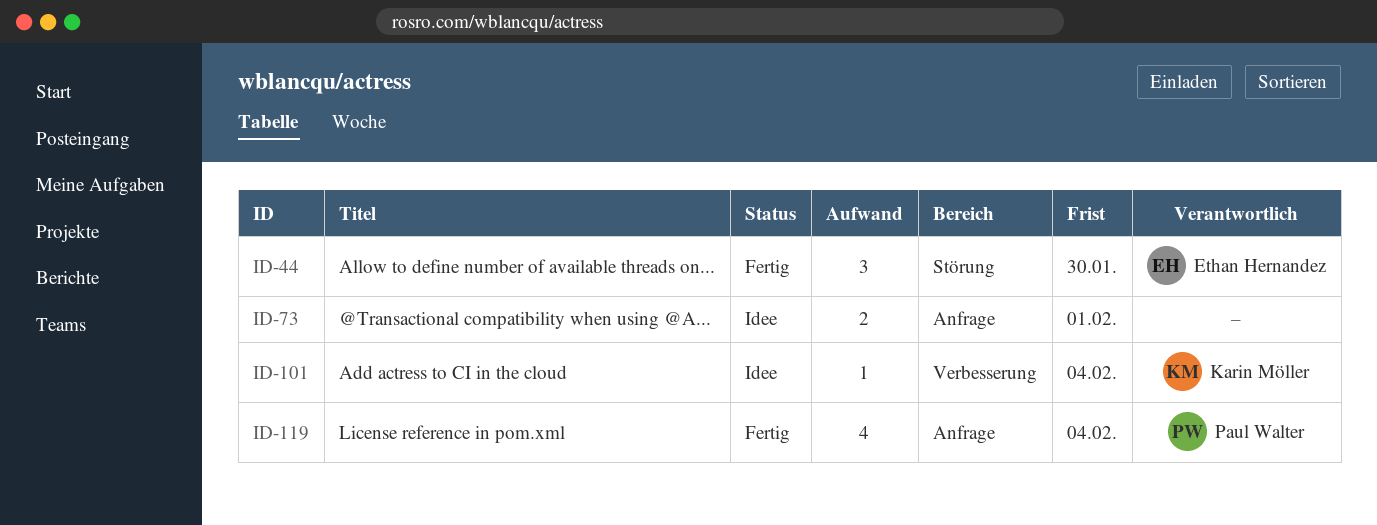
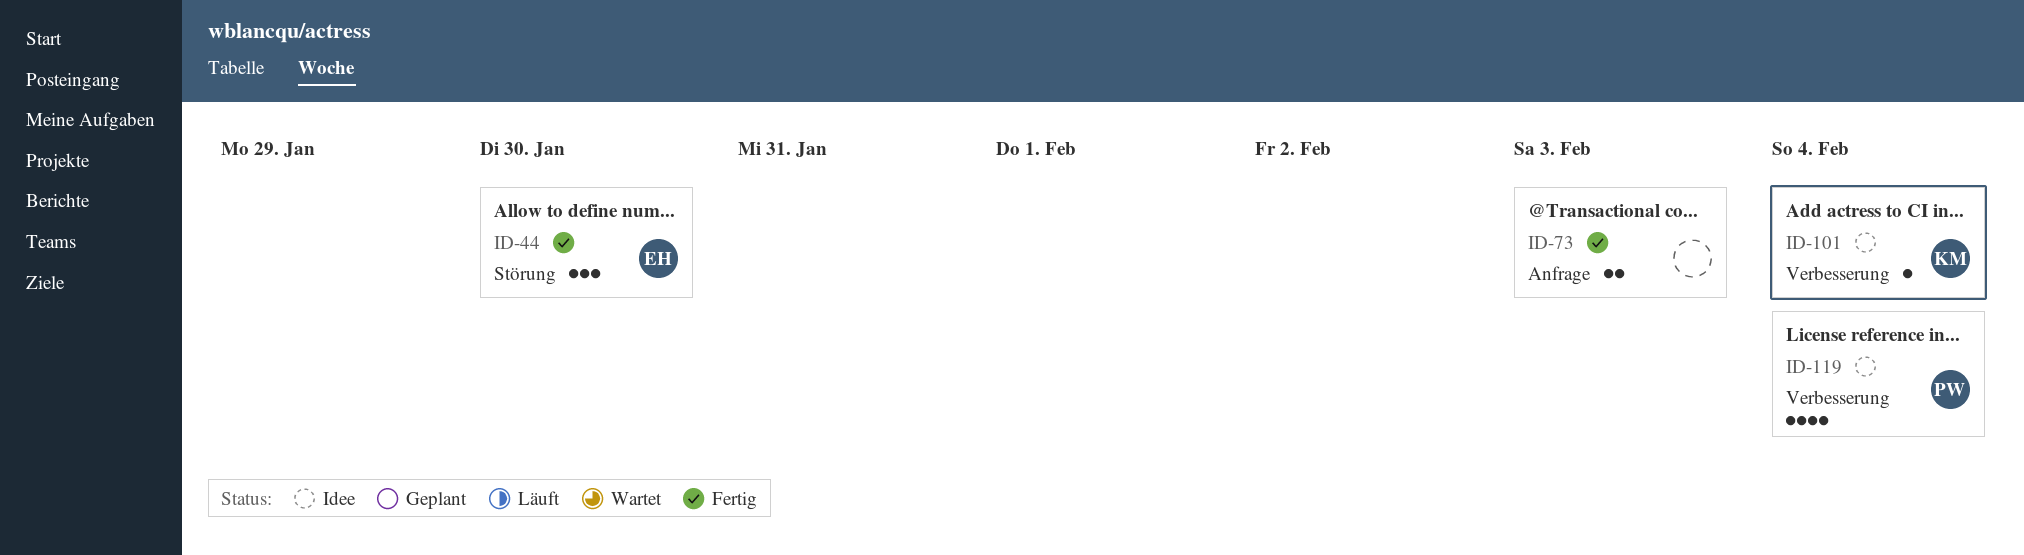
ID-73, status: Idee -> Fertig
ID-73, due: Feb 1 -> Feb 3
ID-119, status: Fertig -> Idee
ID-119, label: Anfrage -> Verbesserung

